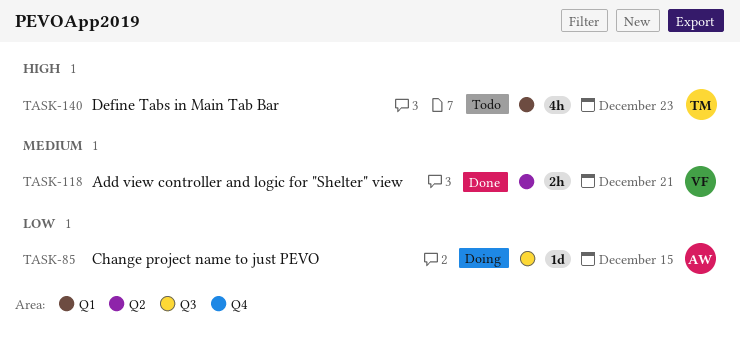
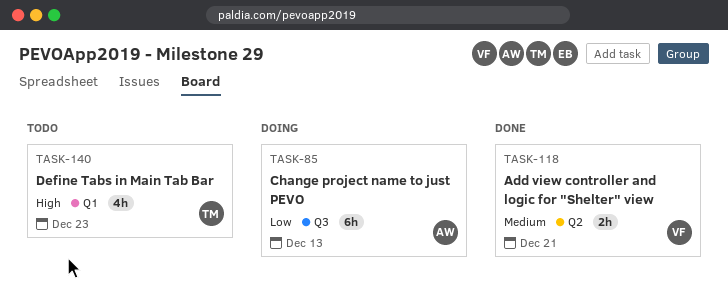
TASK-85, estimate: 1d -> 6h
TASK-85, due: Dec 15 -> Dec 13

